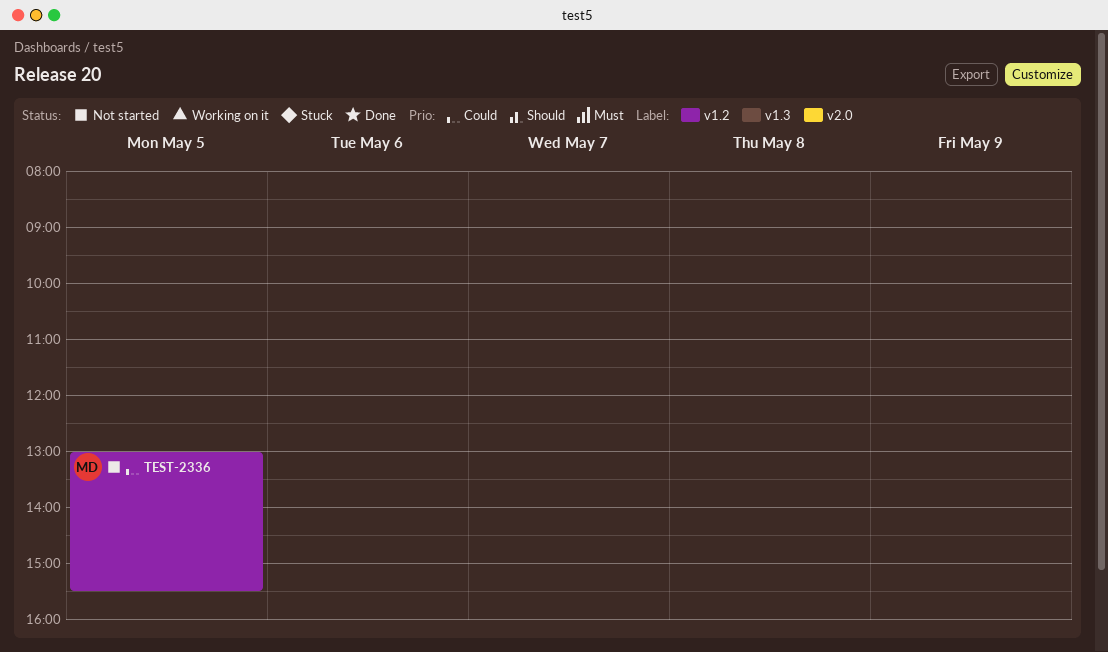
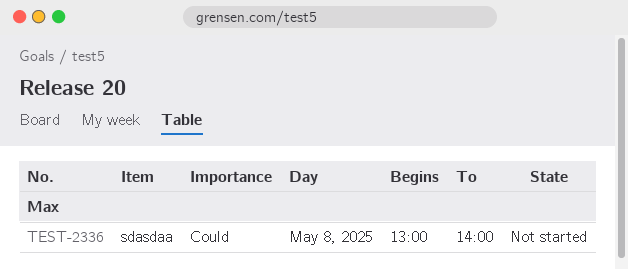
TEST-2336, day: May 5 -> May 8
TEST-2336, ends: 15:30 -> 14:00

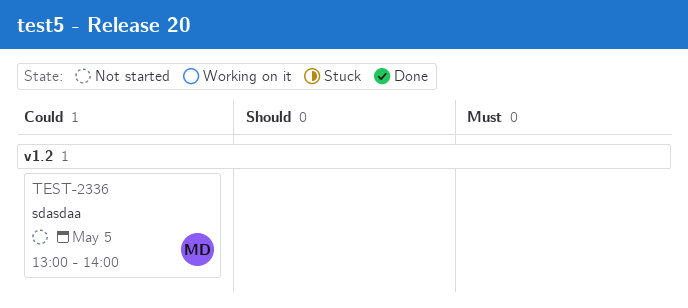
TEST-2336, day: May 8 -> May 5

